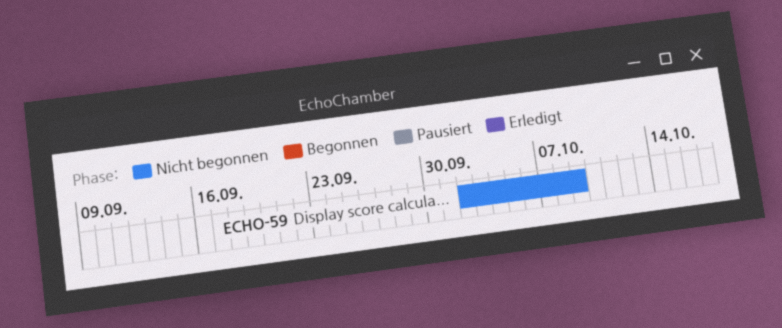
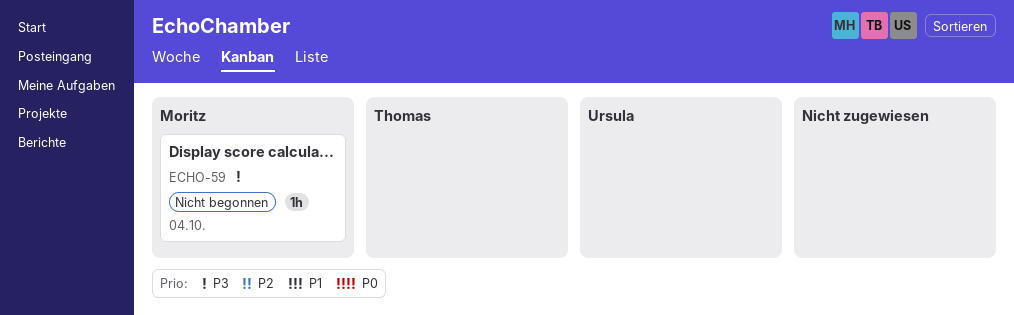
ECHO-59, due: Oct 9 -> Oct 4

